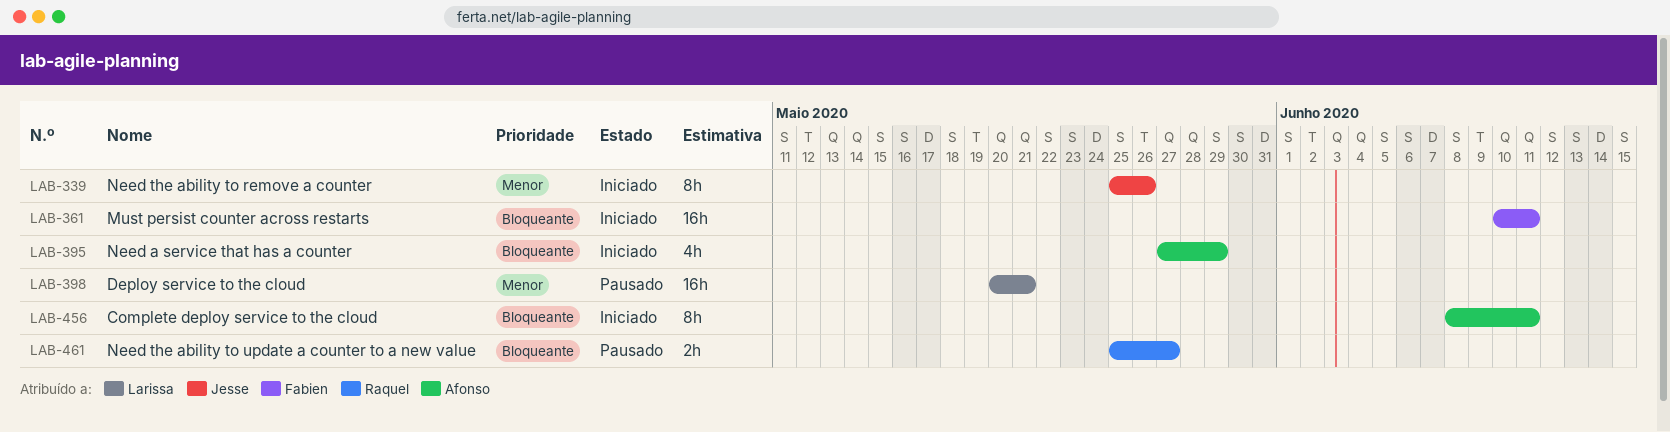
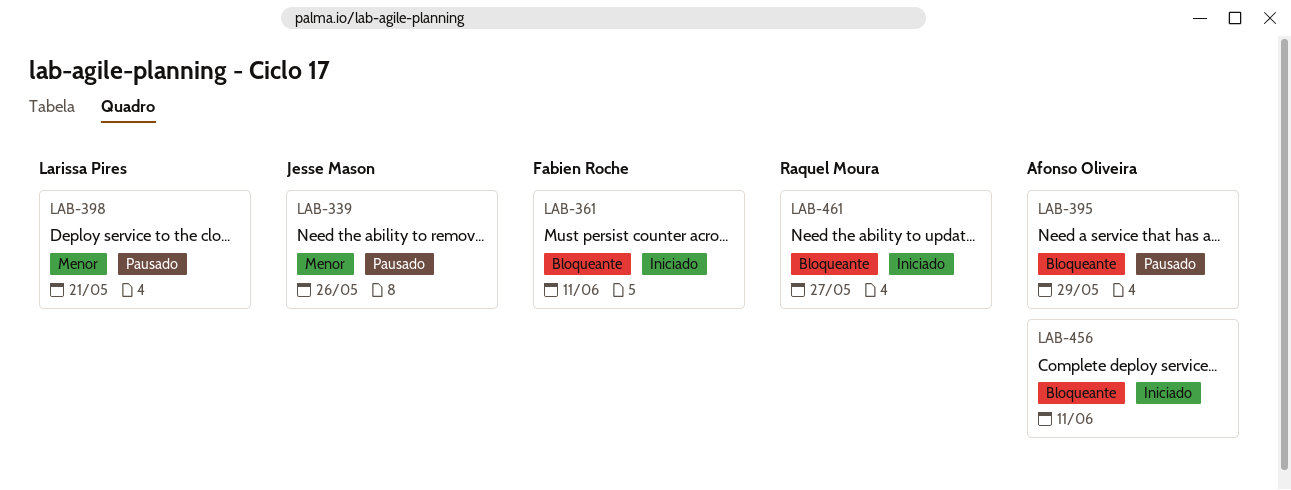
LAB-339, status: Iniciado -> Pausado
LAB-395, status: Iniciado -> Pausado
LAB-461, status: Pausado -> Iniciado

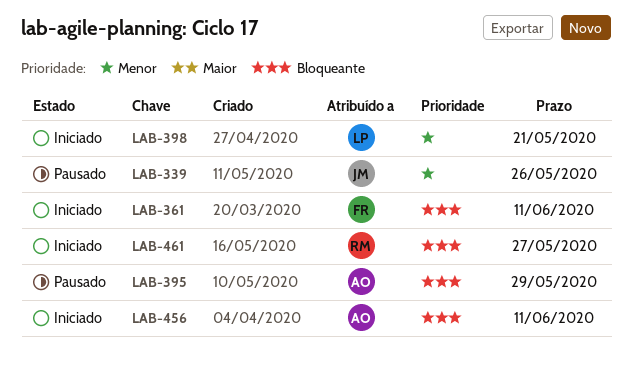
LAB-398, status: Pausado -> Iniciado

